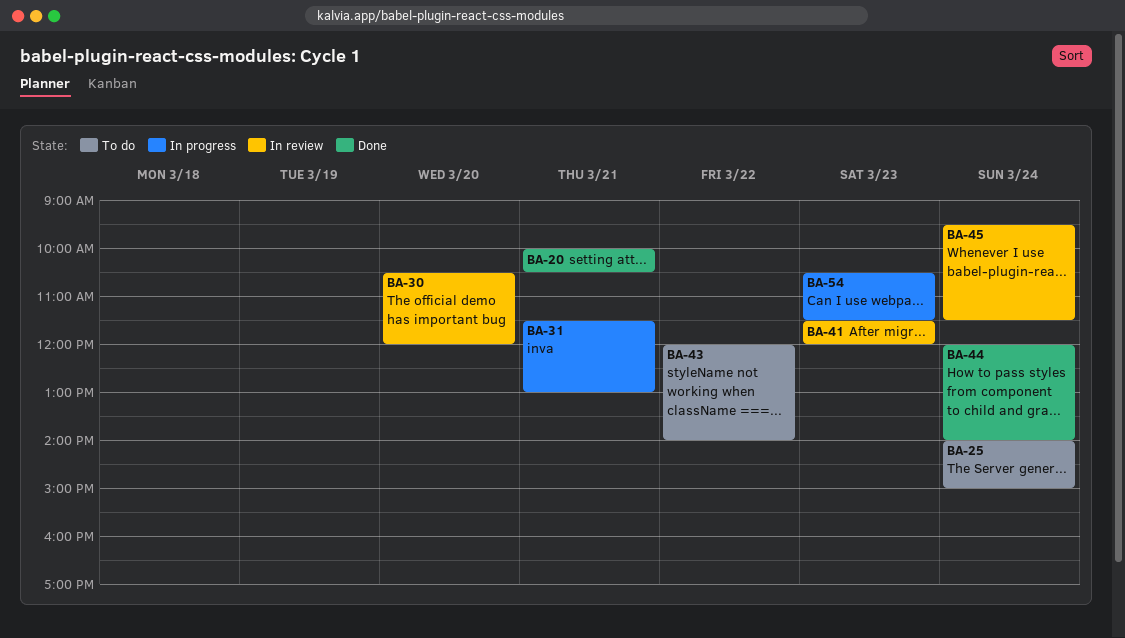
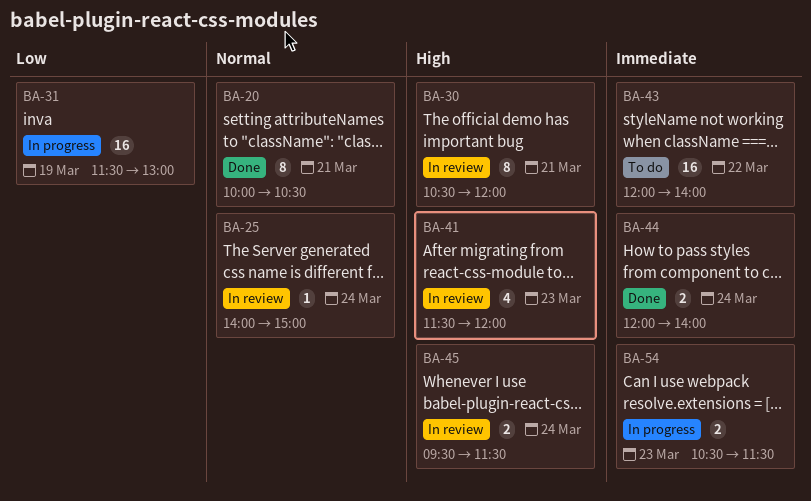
BA-25, status: To do -> In review
BA-30, day: Mar 20 -> Mar 21
BA-31, day: Mar 21 -> Mar 19

